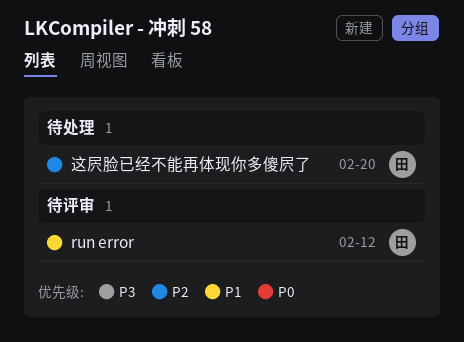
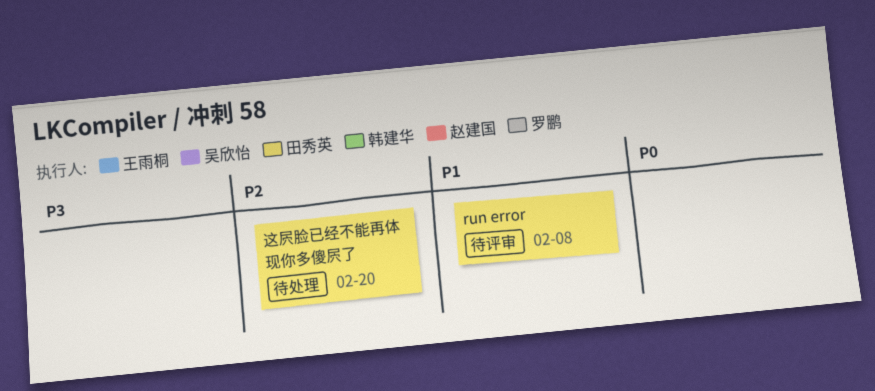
run error, due: Feb 12 -> Feb 8

